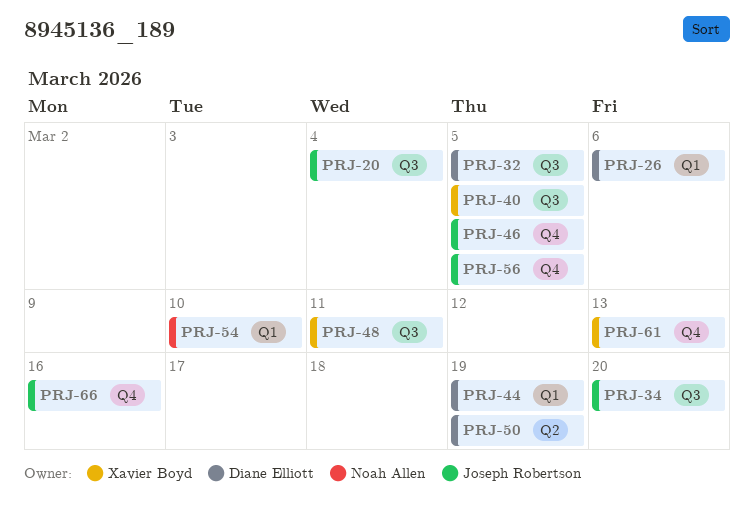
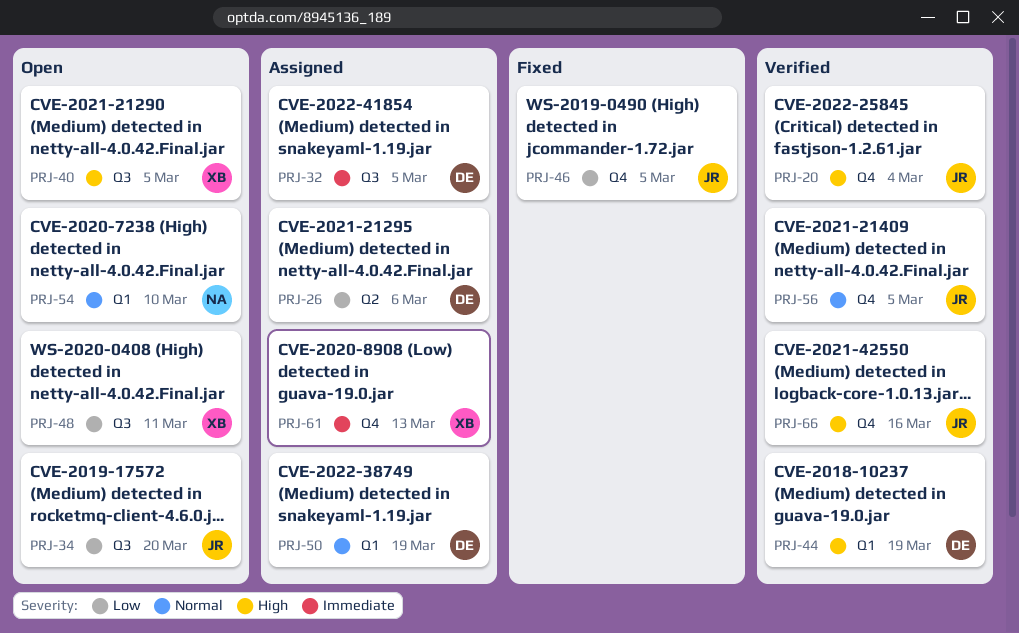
PRJ-20, label: Q3 -> Q4
PRJ-26, label: Q1 -> Q2
PRJ-50, label: Q2 -> Q1

